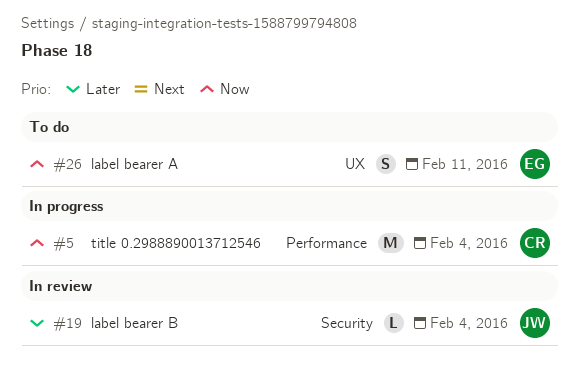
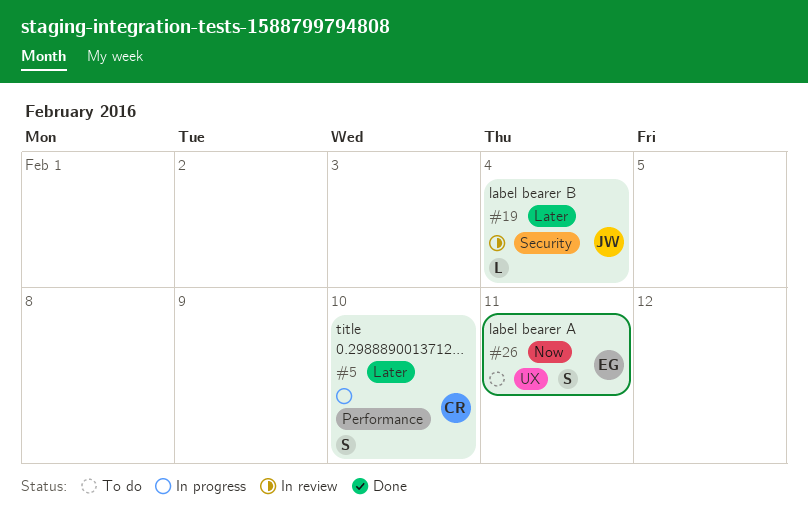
#5, priority: Now -> Later
#5, estimate: M -> S
#5, due: Feb 4 -> Feb 10

